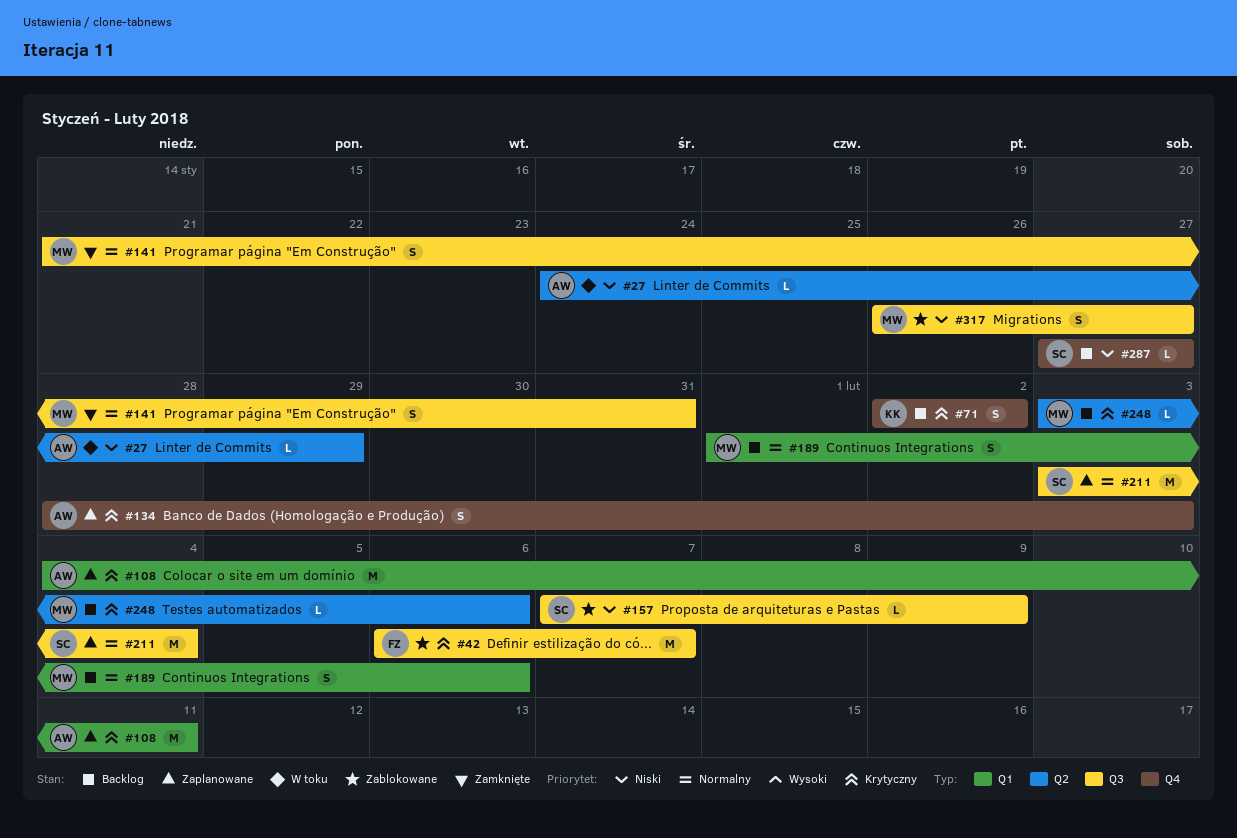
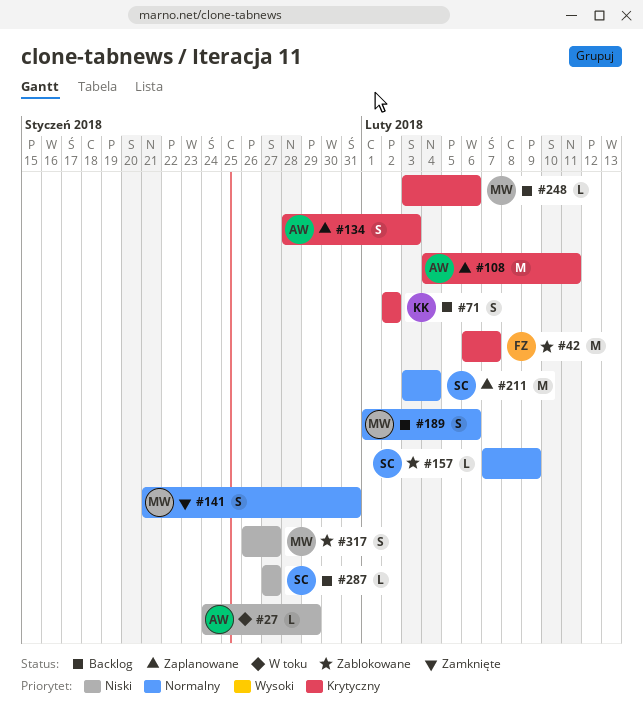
#157, priority: Niski -> Normalny

